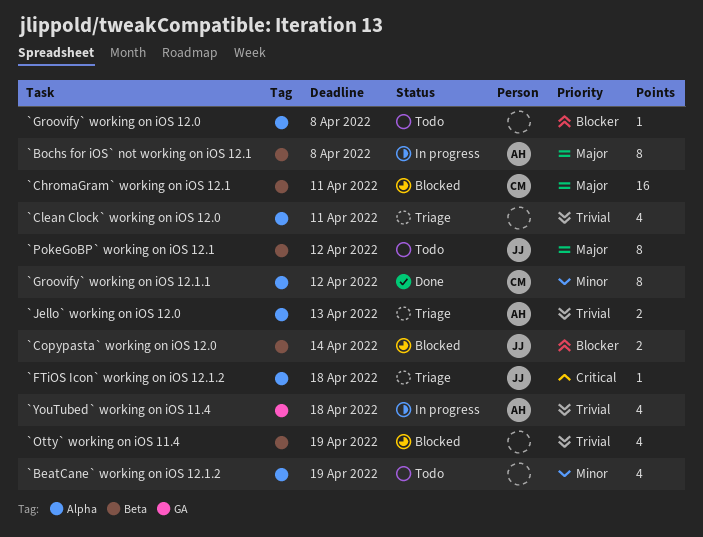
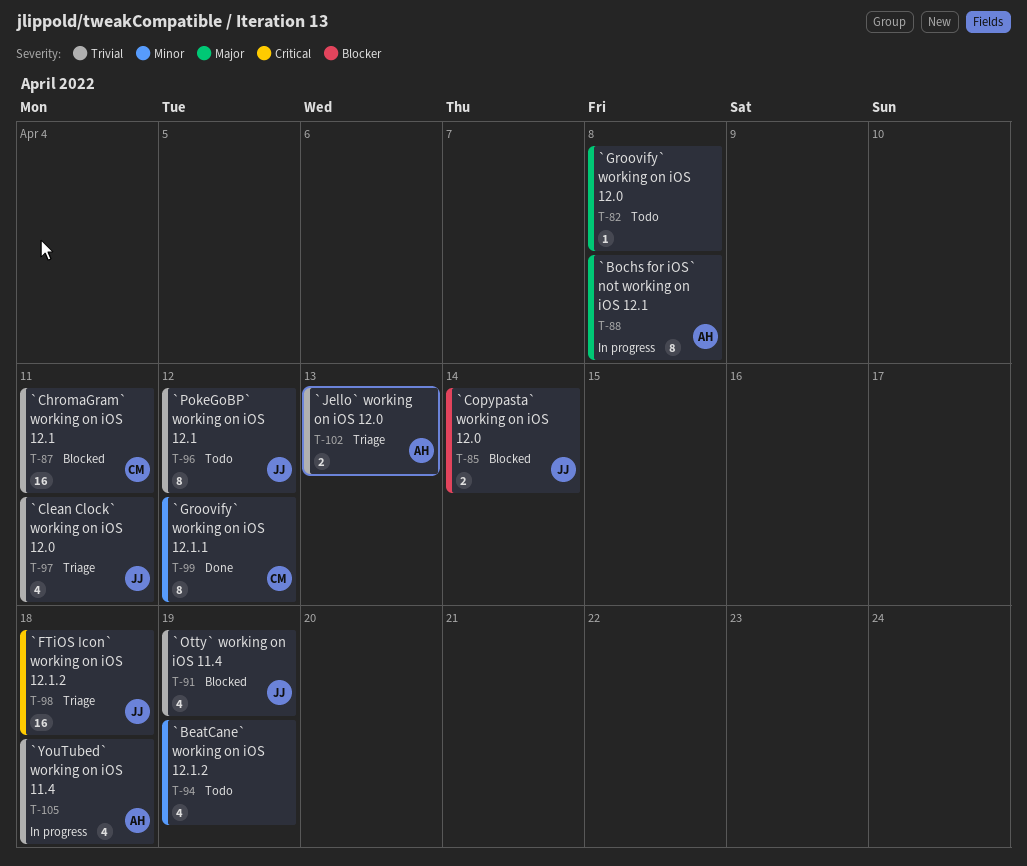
`ChromaGram` working on iOS 12.1, priority: Major -> Trivial
`Clean Clock` working on iOS 12.0, owner: none -> JJ
`FTiOS Icon` working on iOS 12.1.2, estimate: 1 -> 16
`Groovify` working on iOS 12.0, priority: Blocker -> Major
`Otty` working on iOS 11.4, owner: none -> JJ
`PokeGoBP` working on iOS 12.1, priority: Major -> Trivial

